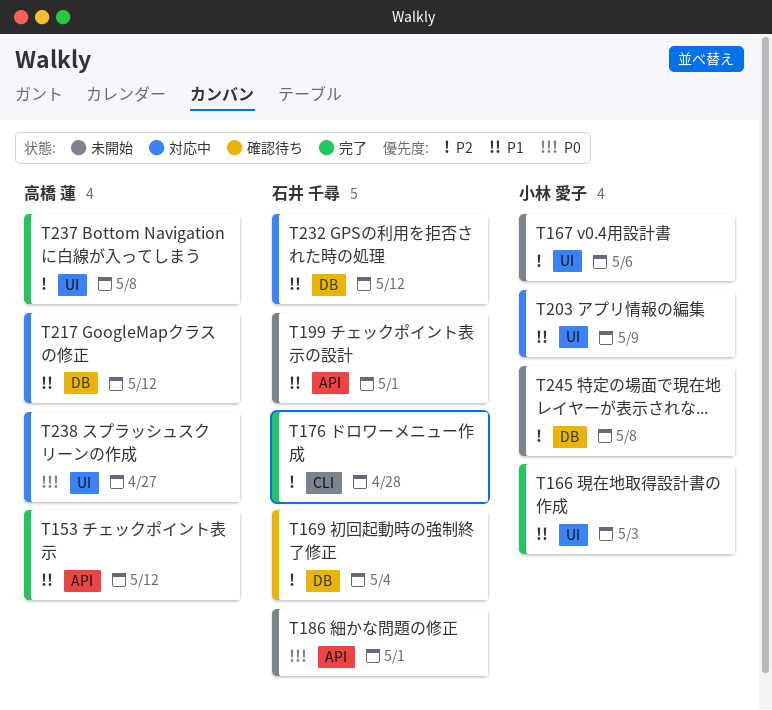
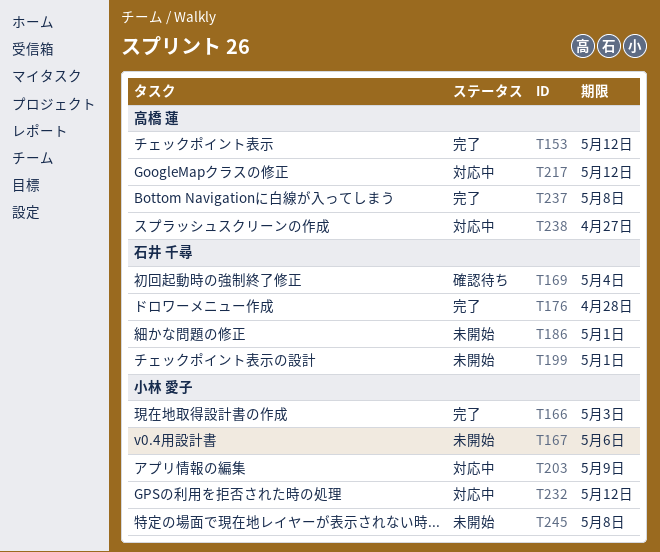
T232, owner: 石井 千尋 -> 小林 愛子

